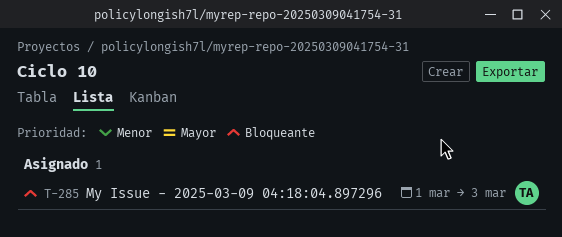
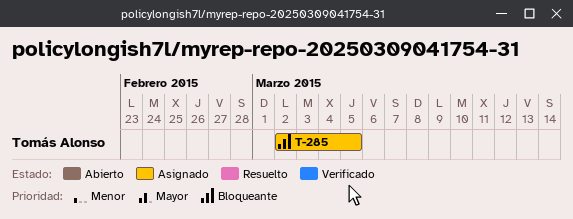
T-285, start: Mar 1 -> Mar 2
T-285, due: Mar 3 -> Mar 5

